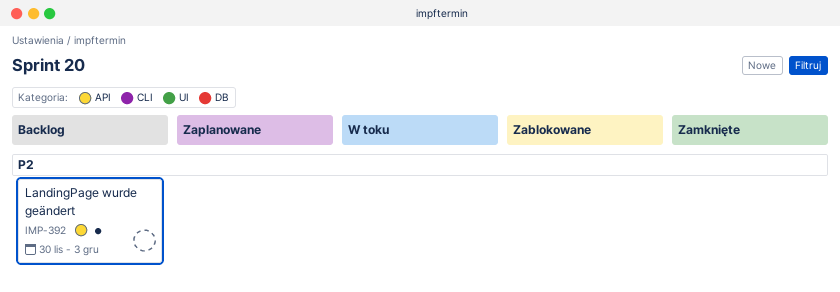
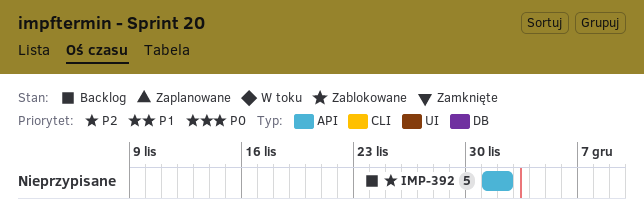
IMP-392, estimate: 1 -> 5
IMP-392, start: Nov 30 -> Dec 1
IMP-392, due: Dec 3 -> Dec 2

